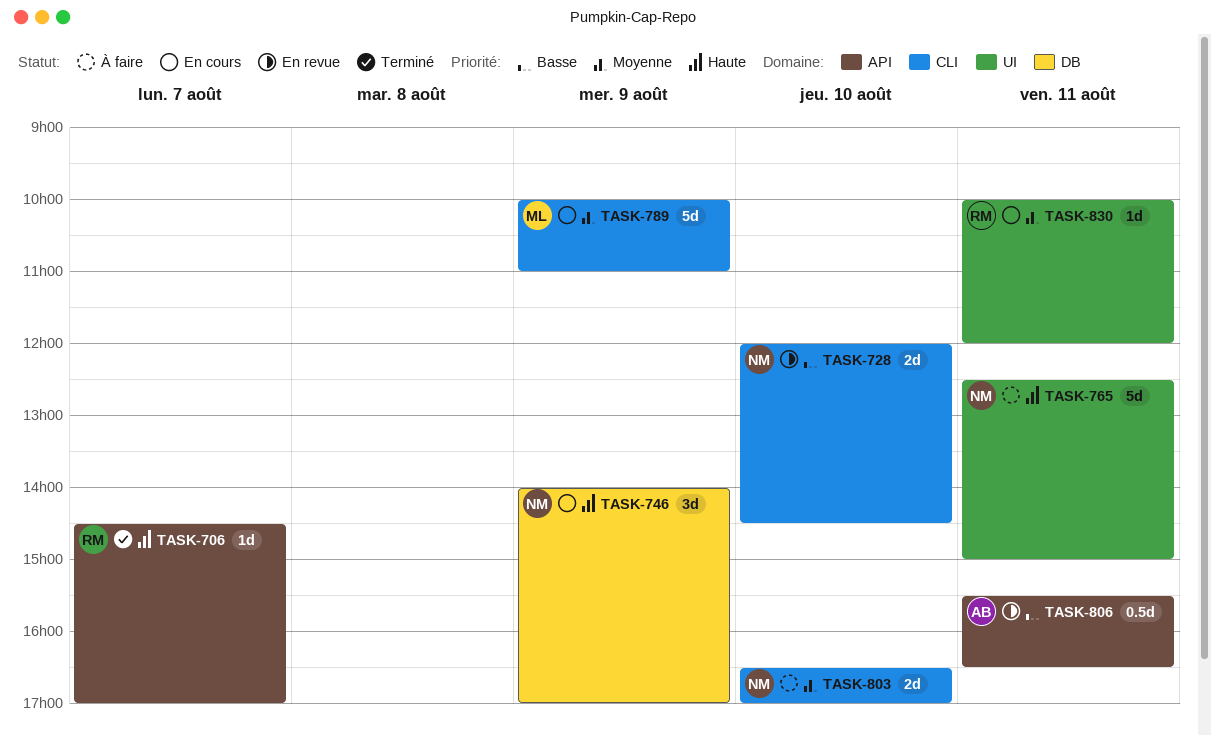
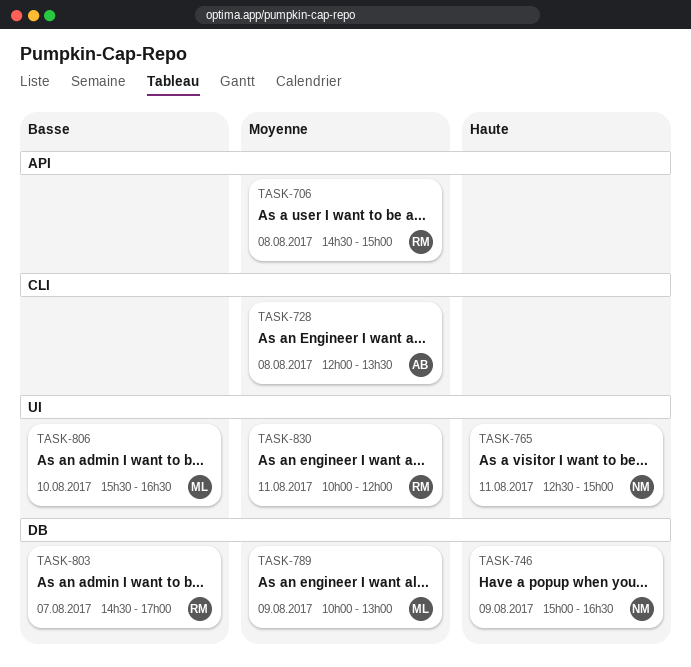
TASK-706, priority: Haute -> Moyenne
TASK-706, day: Aug 7 -> Aug 8
TASK-706, ends: 17:00 -> 15:00
TASK-728, owner: NM -> AB
TASK-728, priority: Basse -> Moyenne
TASK-728, day: Aug 10 -> Aug 8
TASK-728, ends: 14:30 -> 13:30
TASK-746, begins: 14:00 -> 15:00
TASK-746, ends: 17:00 -> 16:30
TASK-789, label: CLI -> DB
TASK-789, ends: 11:00 -> 13:00
TASK-803, owner: NM -> RM
TASK-803, priority: Moyenne -> Basse
TASK-803, label: CLI -> DB
TASK-803, day: Aug 10 -> Aug 7
TASK-803, begins: 16:30 -> 14:30
TASK-806, owner: AB -> ML
TASK-806, label: API -> UI
TASK-806, day: Aug 11 -> Aug 10

